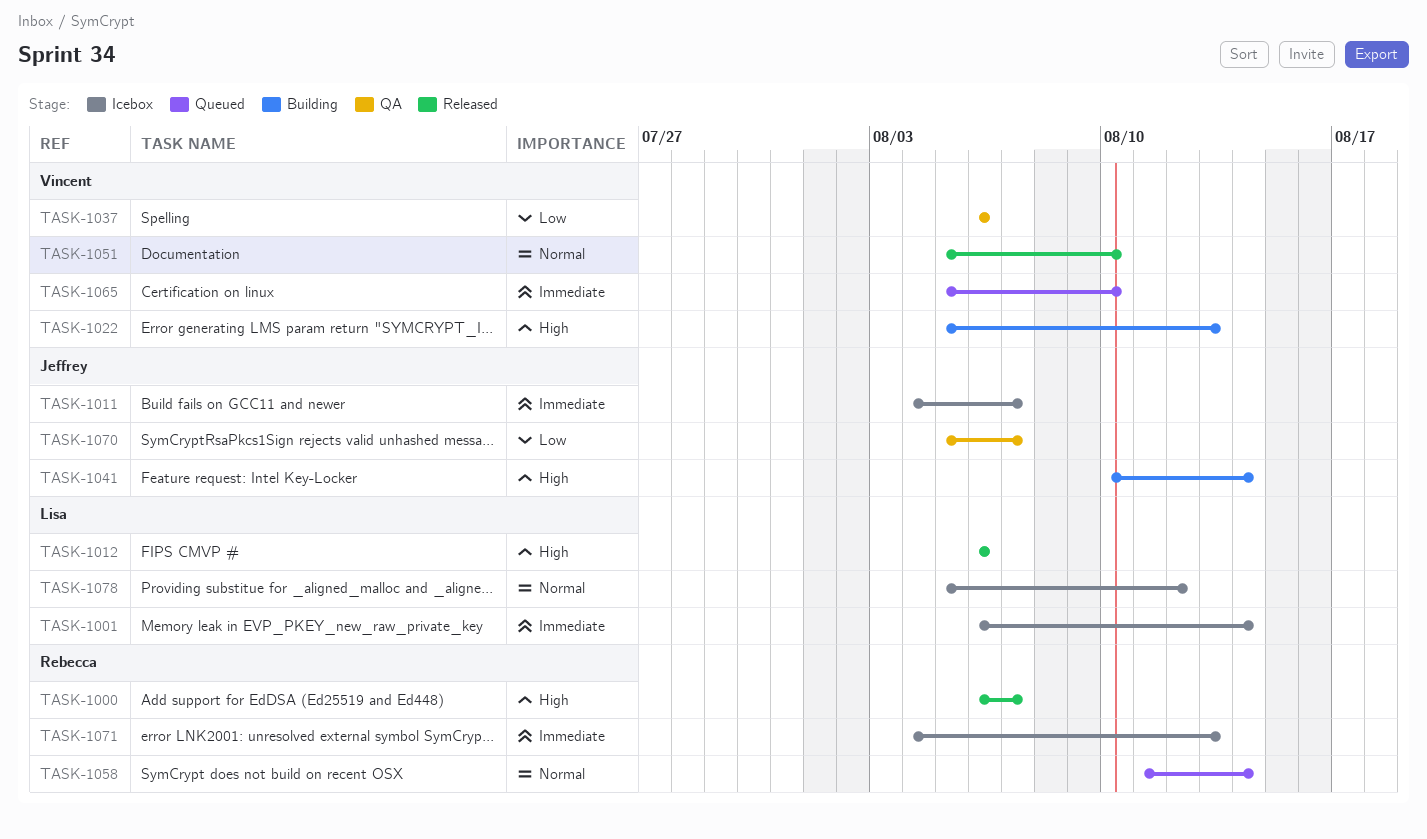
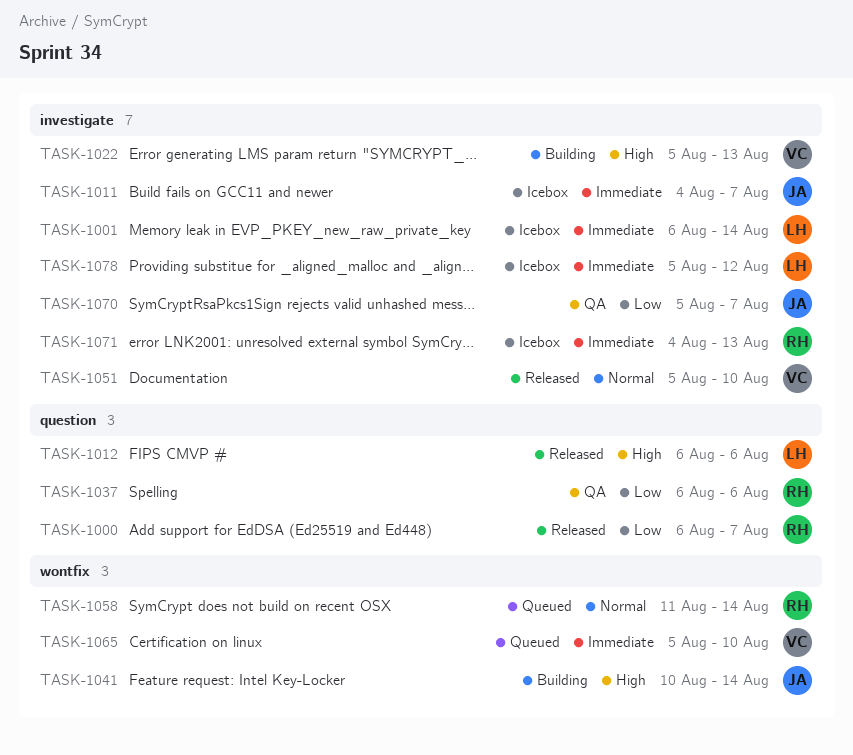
TASK-1000, priority: High -> Low
TASK-1037, owner: Vincent -> Rebecca
TASK-1078, priority: Normal -> Immediate

